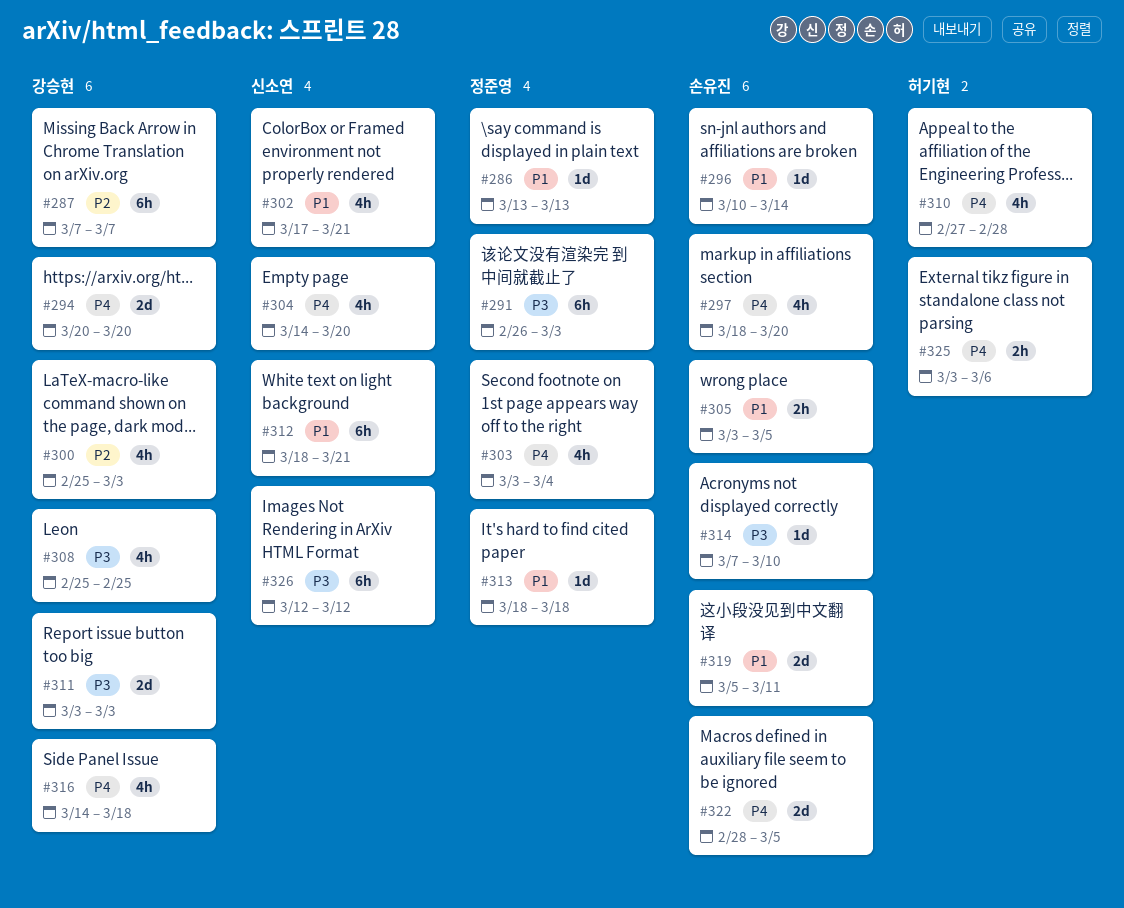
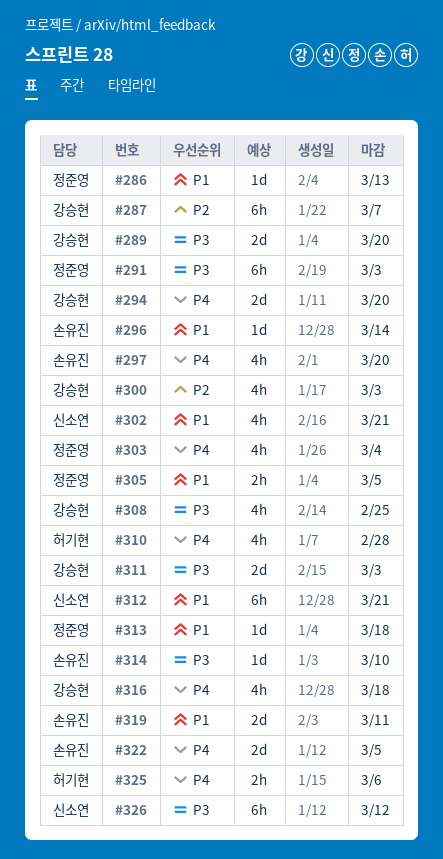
#289: none -> present
#304: present -> none
#305, owner: 손유진 -> 정준영

